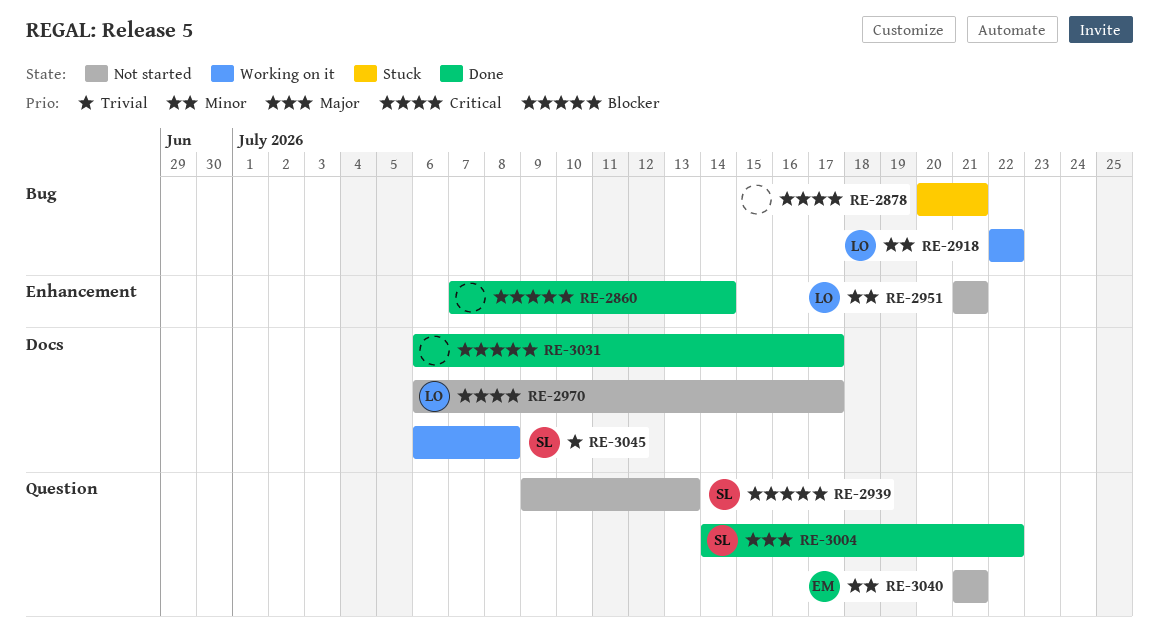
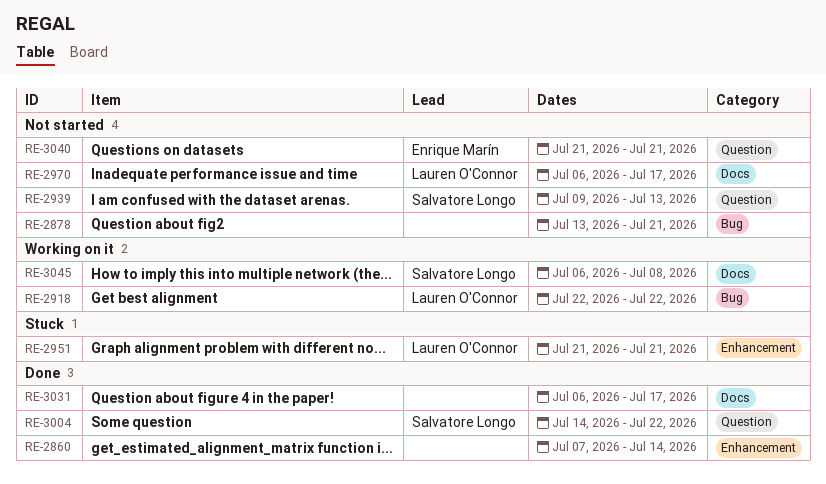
RE-2878, status: Stuck -> Not started
RE-2878, start: Jul 20 -> Jul 13
RE-2951, status: Not started -> Stuck

